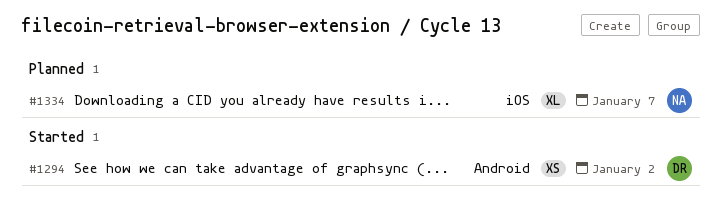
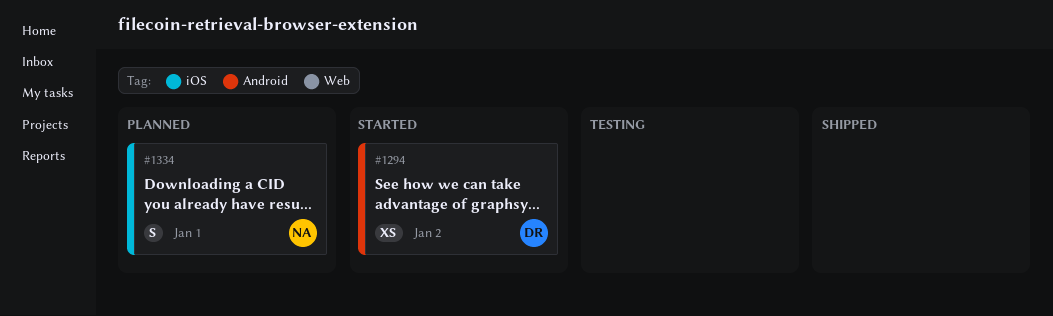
#1334, estimate: XL -> S
#1334, due: Jan 7 -> Jan 1

